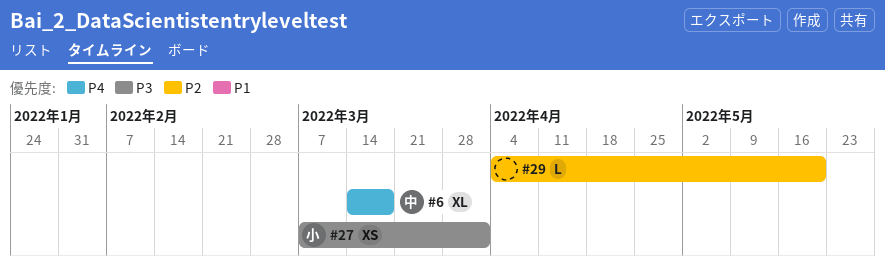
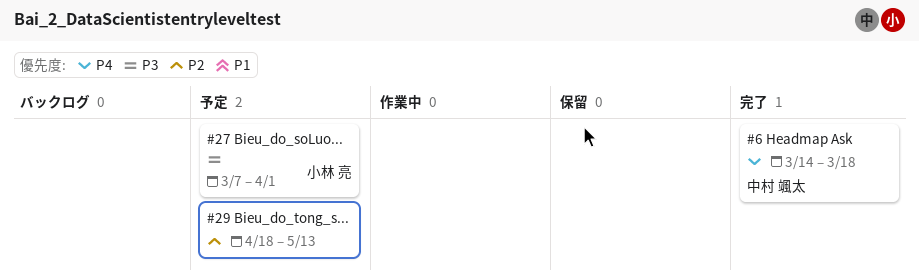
#29, start: Apr 4 -> Apr 18
#29, due: May 20 -> May 13

